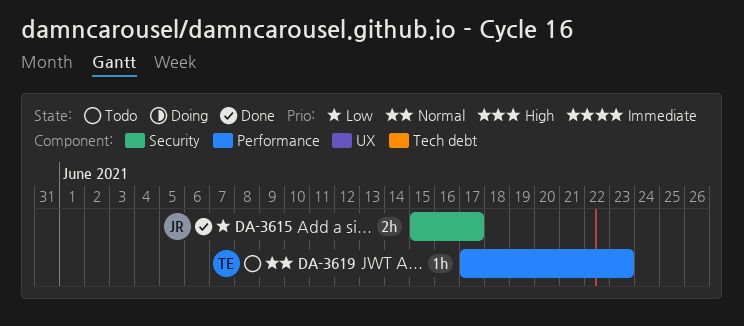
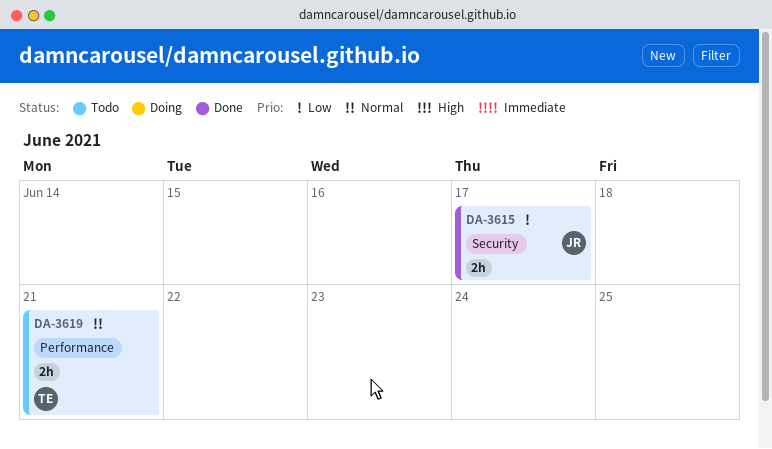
DA-3619, estimate: 1h -> 2h
DA-3619, due: Jun 23 -> Jun 21

